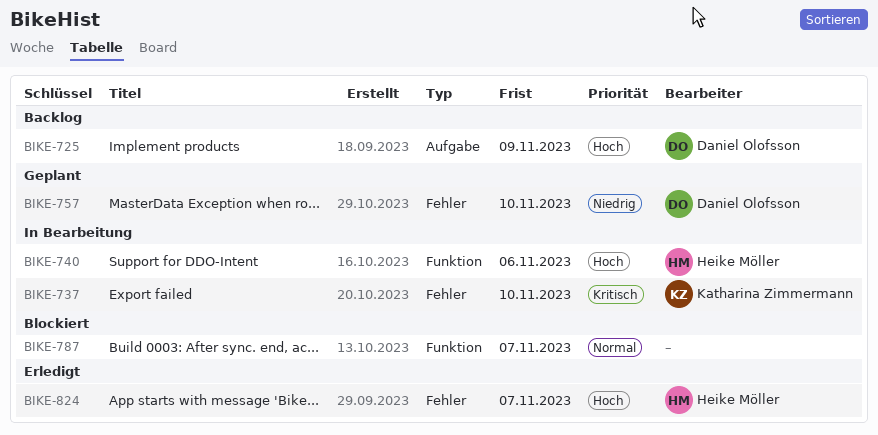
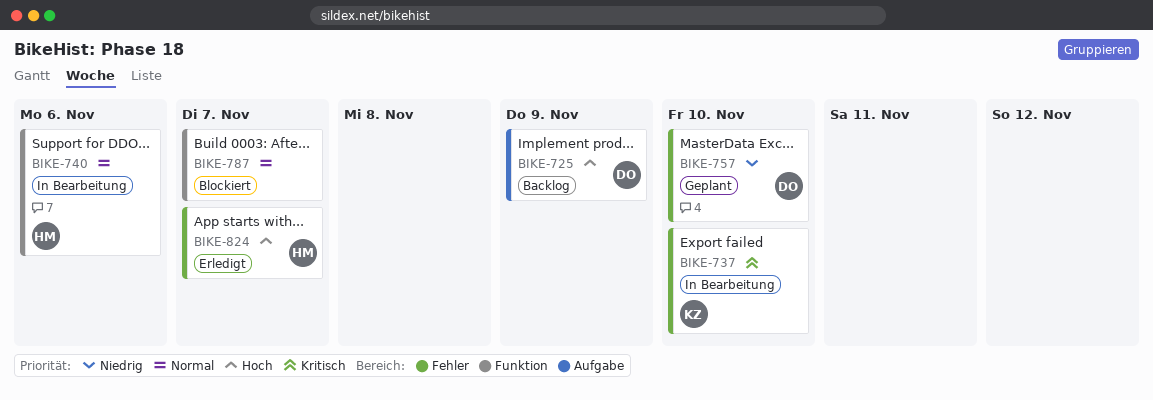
BIKE-740, priority: Hoch -> Normal

